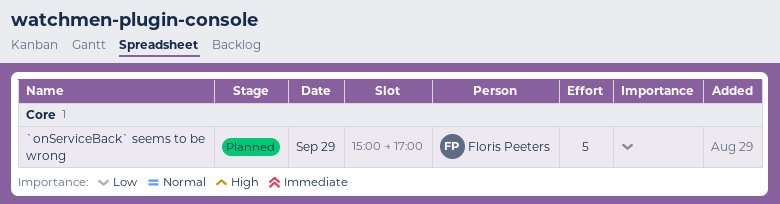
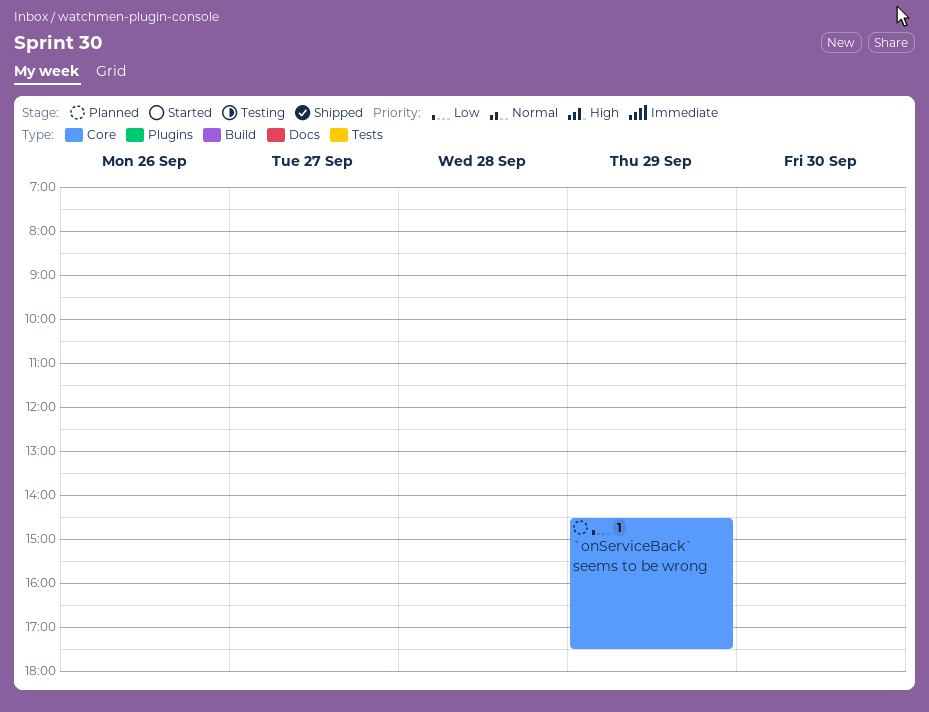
`onServiceBack` seems to be wrong, estimate: 5 -> 1
`onServiceBack` seems to be wrong, begins: 15:00 -> 14:30
`onServiceBack` seems to be wrong, ends: 17:00 -> 17:30

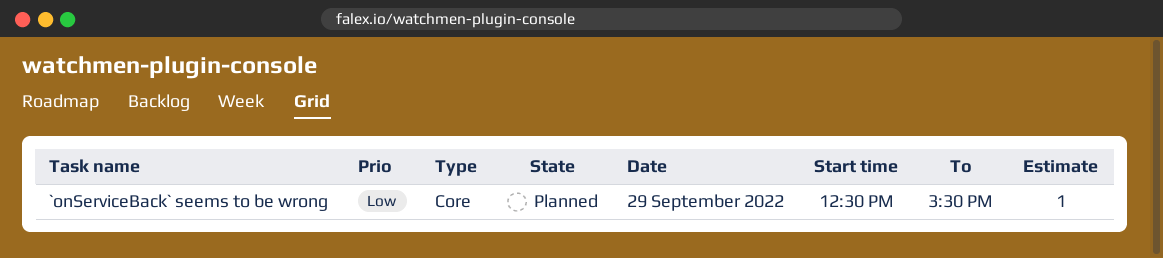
`onServiceBack` seems to be wrong, begins: 14:30 -> 12:30
`onServiceBack` seems to be wrong, ends: 17:30 -> 15:30

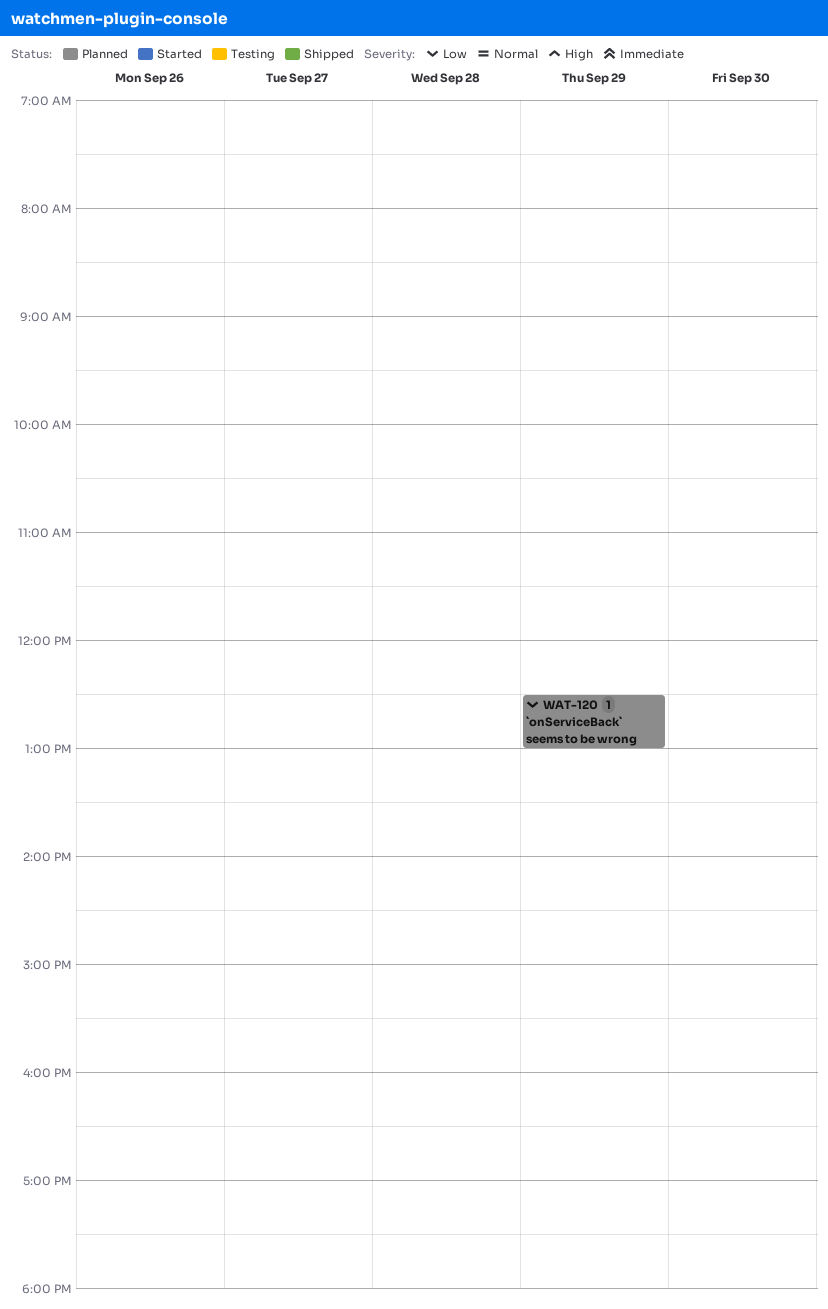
`onServiceBack` seems to be wrong, ends: 15:30 -> 13:00

